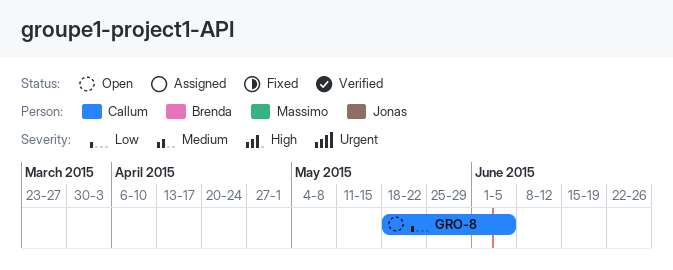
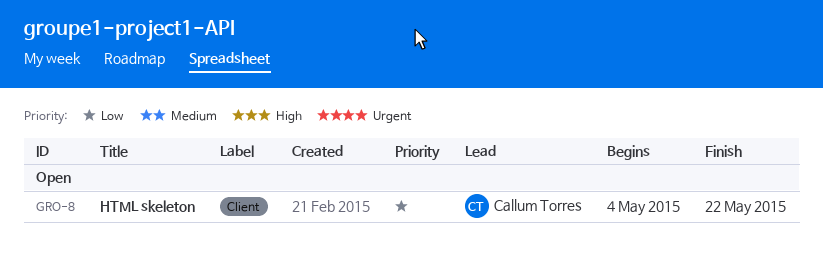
GRO-8, start: May 18 -> May 4
GRO-8, due: Jun 5 -> May 22

